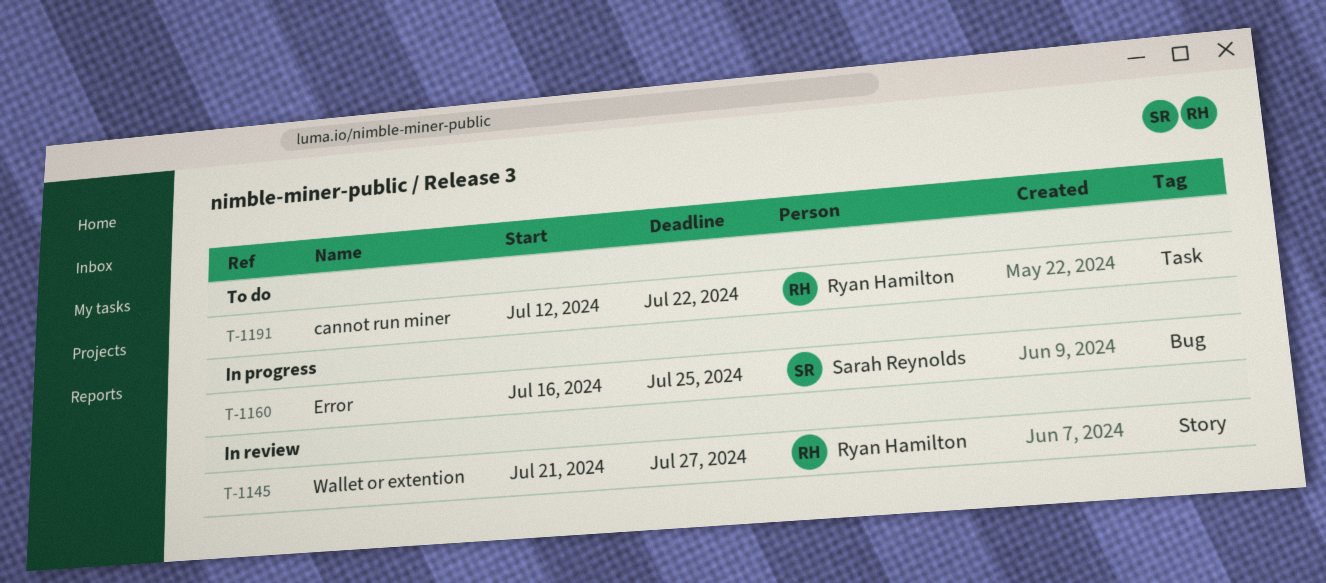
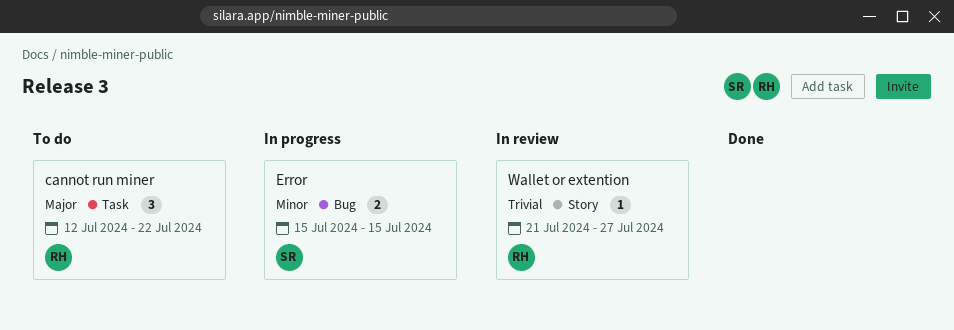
Error, start: Jul 16 -> Jul 15
Error, due: Jul 25 -> Jul 15

